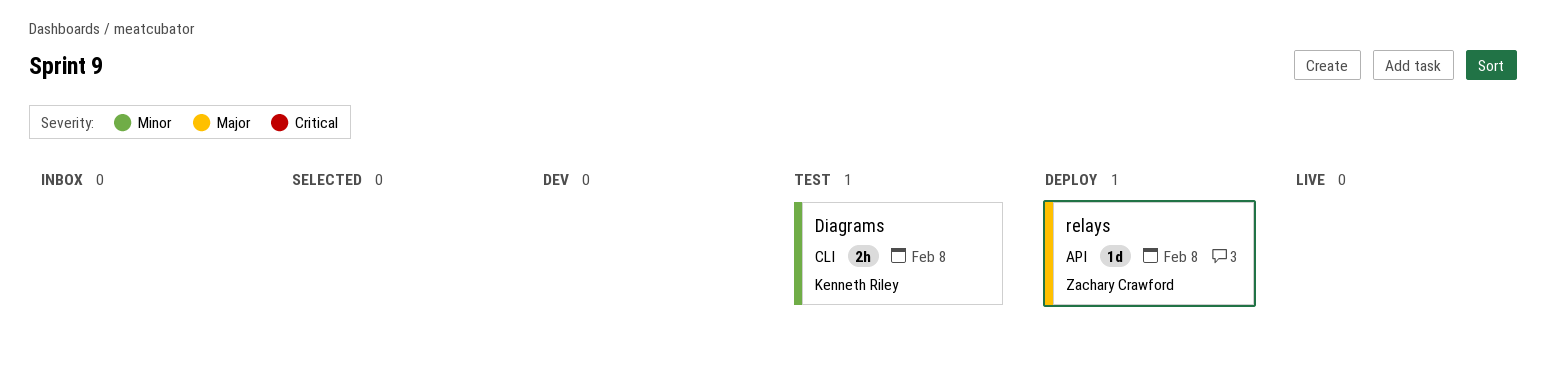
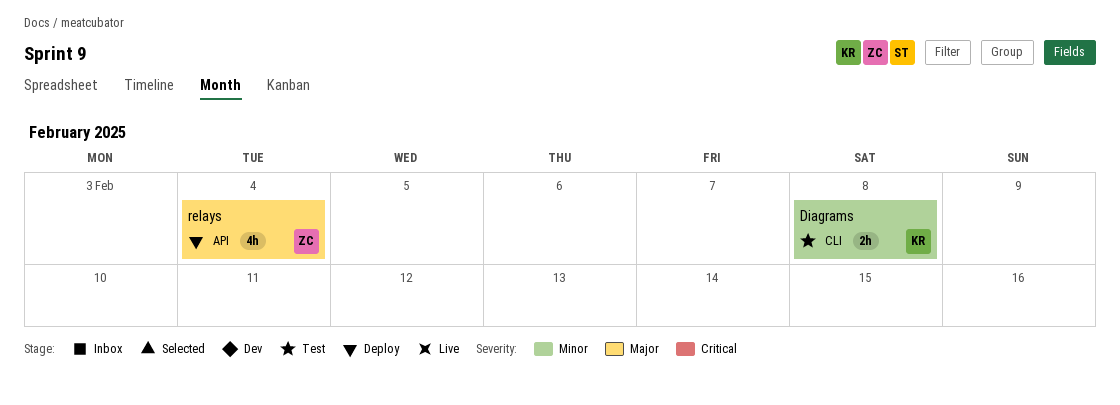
relays, estimate: 1d -> 4h
relays, due: Feb 8 -> Feb 4

